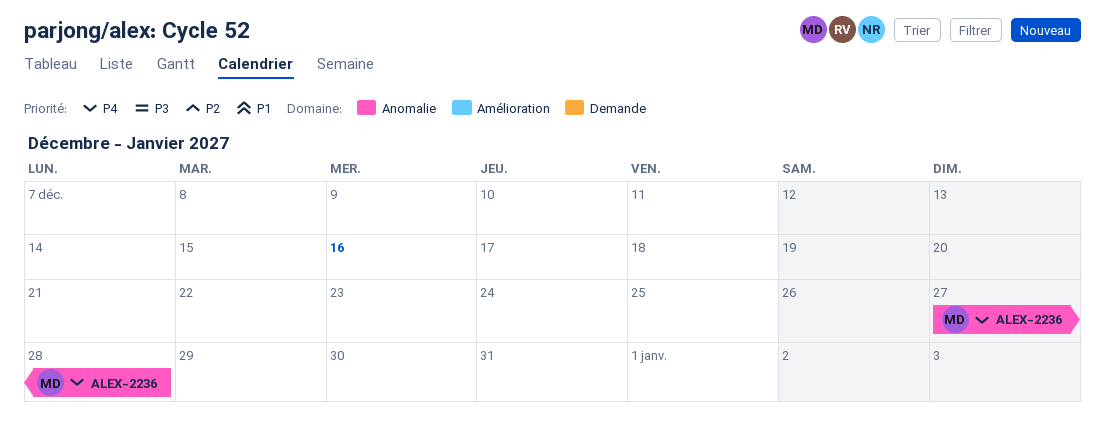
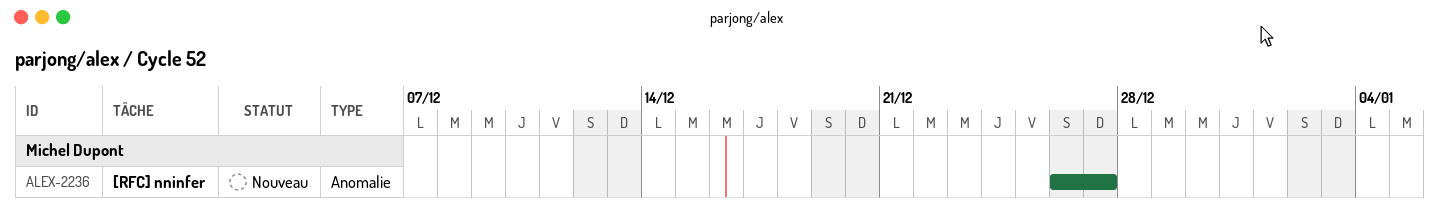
ALEX-2236, start: Dec 27 -> Dec 26
ALEX-2236, due: Dec 28 -> Dec 27

